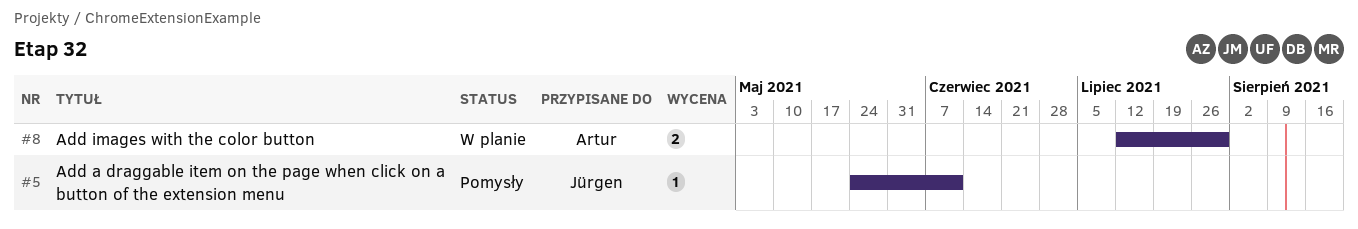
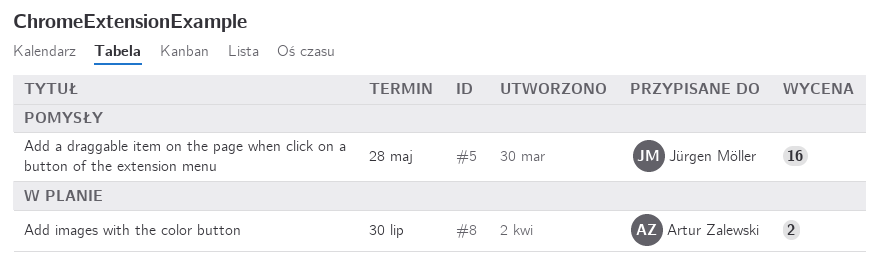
#5, estimate: 1 -> 16
#5, due: Jun 11 -> May 28

